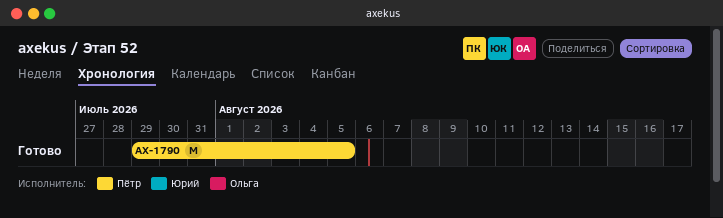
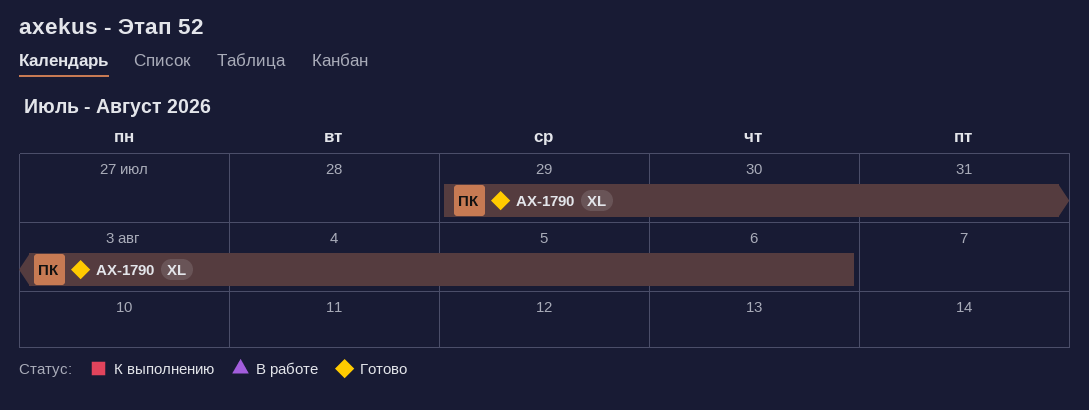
AX-1790, estimate: M -> XL
AX-1790, due: Aug 5 -> Aug 6

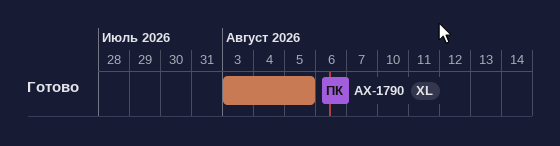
AX-1790, start: Jul 29 -> Aug 3
AX-1790, due: Aug 6 -> Aug 5

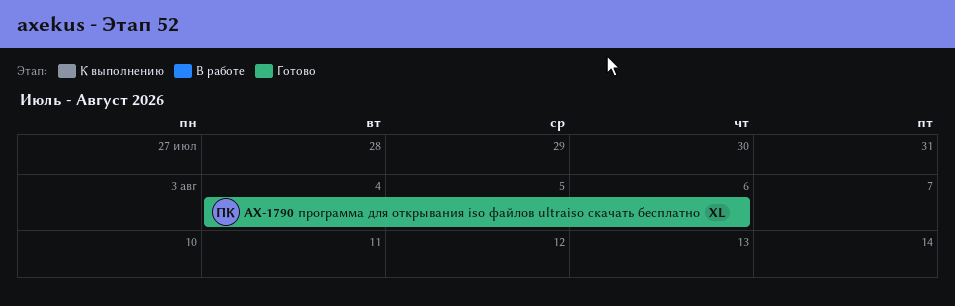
AX-1790, start: Aug 3 -> Aug 4
AX-1790, due: Aug 5 -> Aug 6

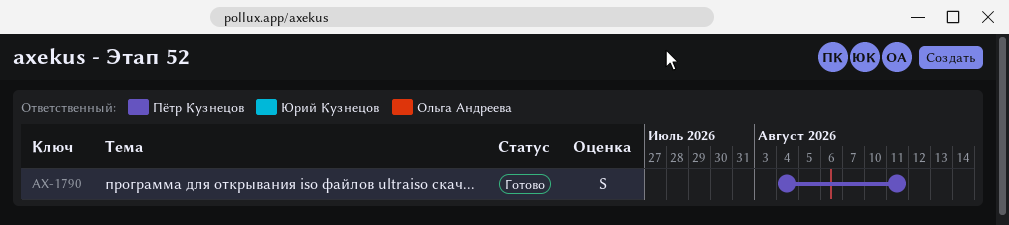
AX-1790, estimate: XL -> S
AX-1790, due: Aug 6 -> Aug 11

